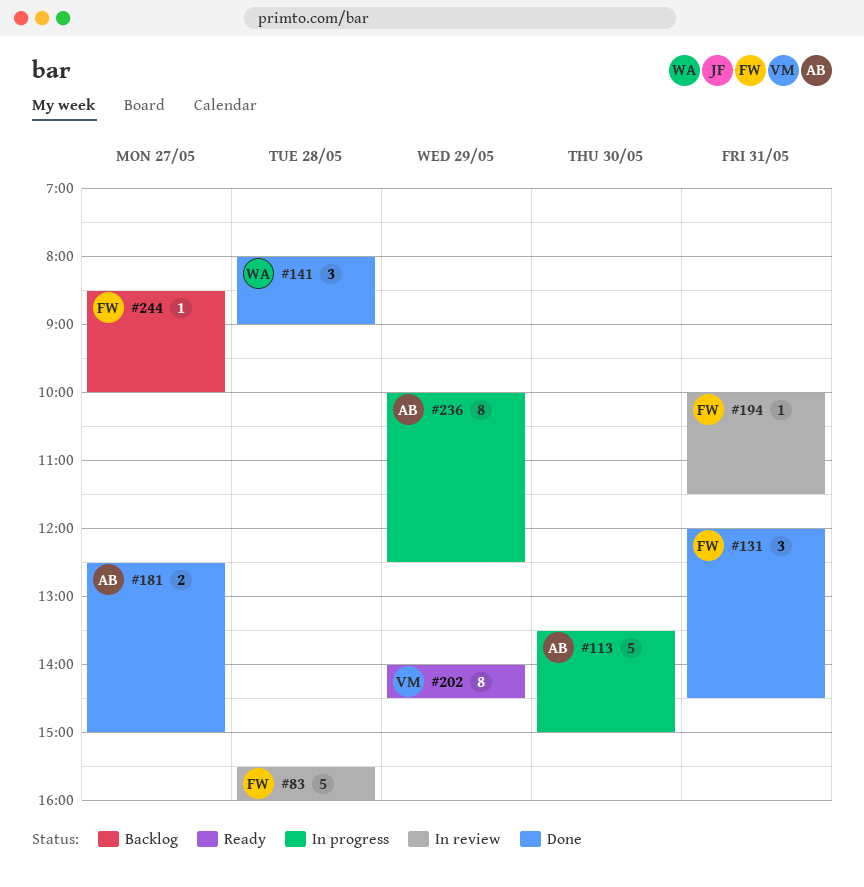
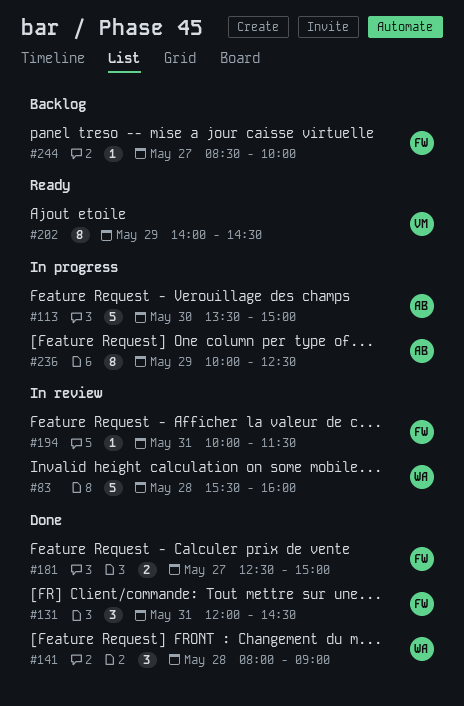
#83, owner: FW -> WA
#181, owner: AB -> FW

